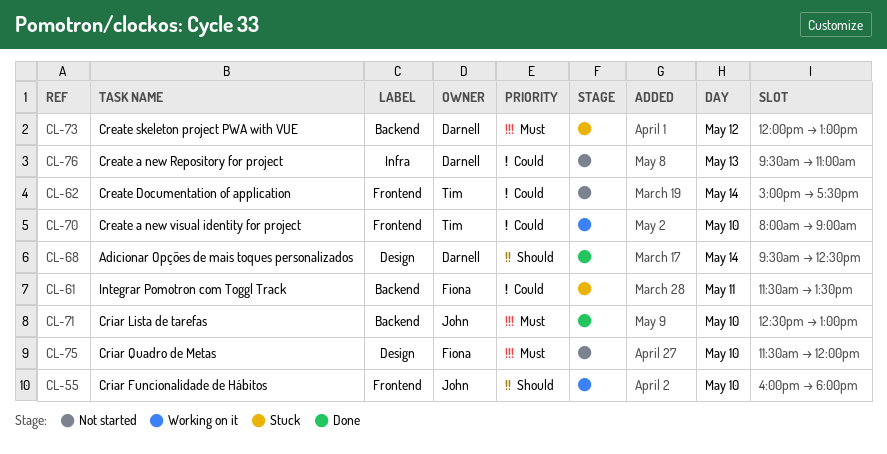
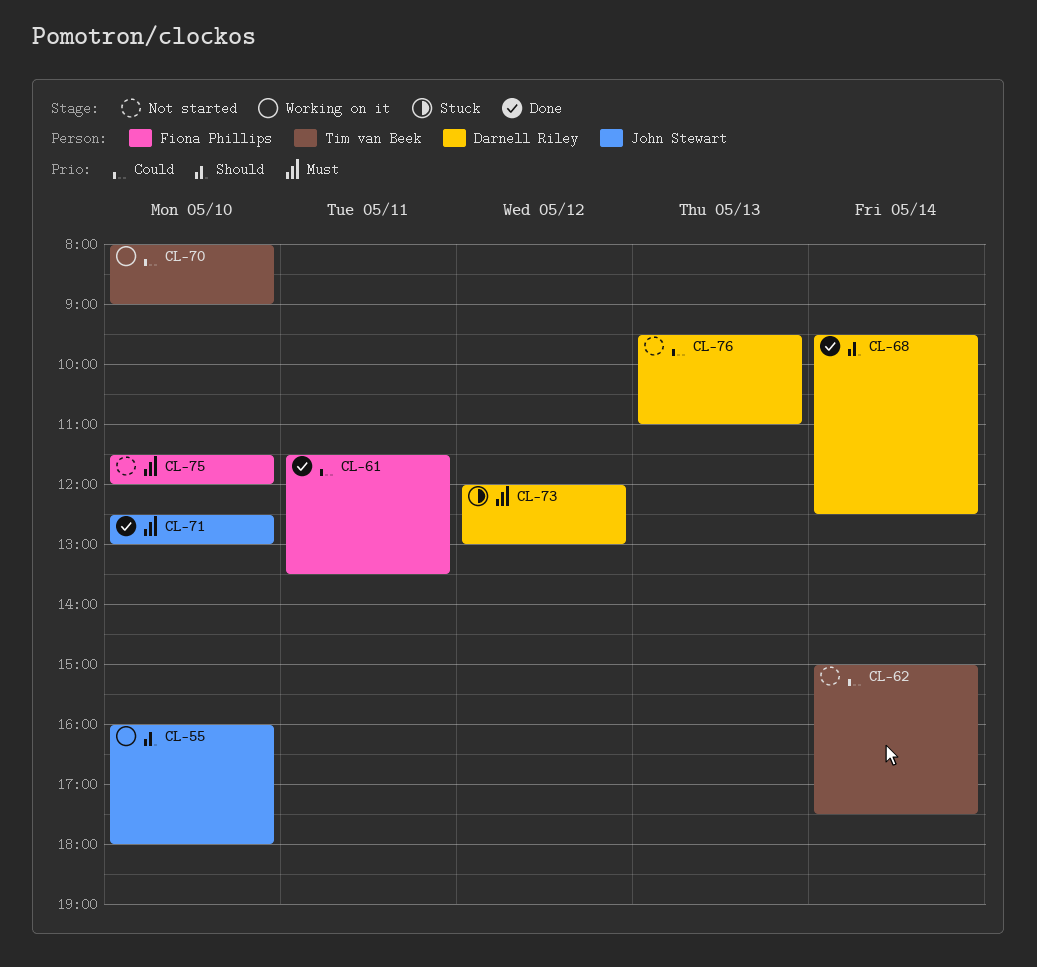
CL-61, status: Stuck -> Done

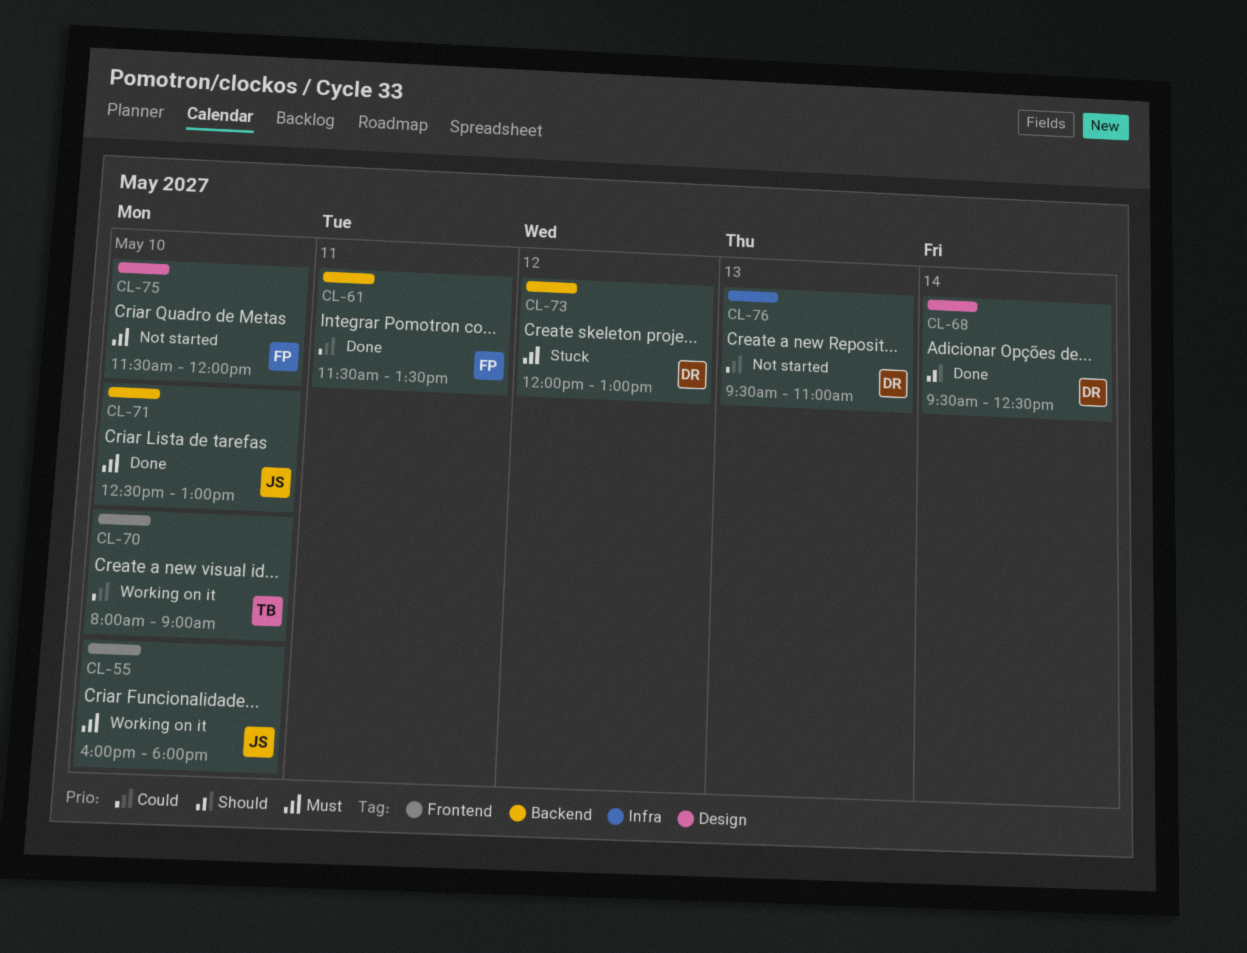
CL-55, priority: Should -> Must
CL-62: present -> none

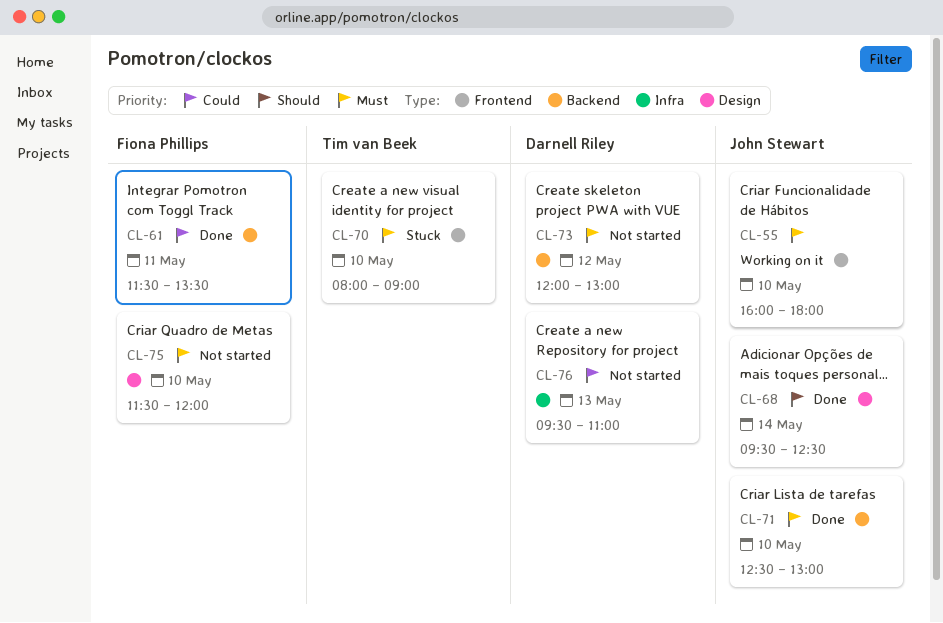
CL-68, owner: Darnell Riley -> John Stewart
CL-70, status: Working on it -> Stuck
CL-70, priority: Could -> Must
CL-73, status: Stuck -> Not started

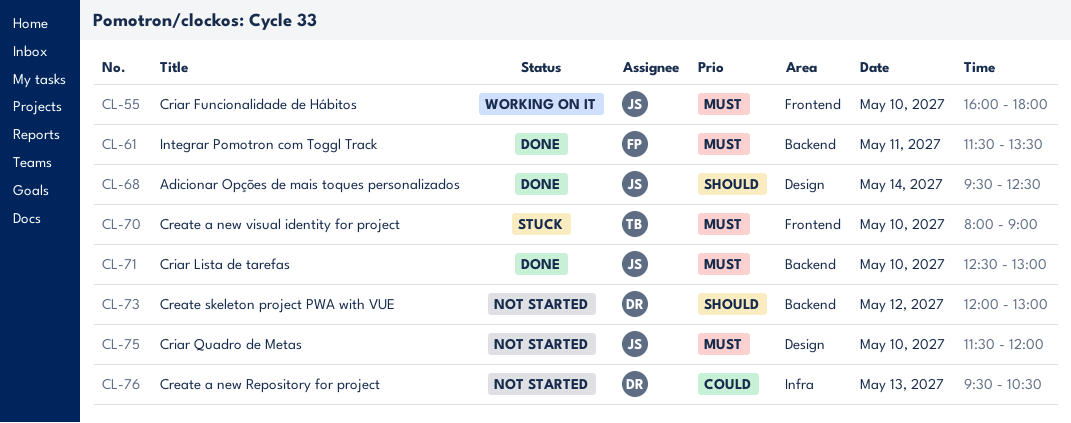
CL-61, priority: Could -> Must
CL-73, priority: Must -> Should
CL-75, owner: Fiona Phillips -> John Stewart
CL-76, ends: 11:00 -> 10:30

